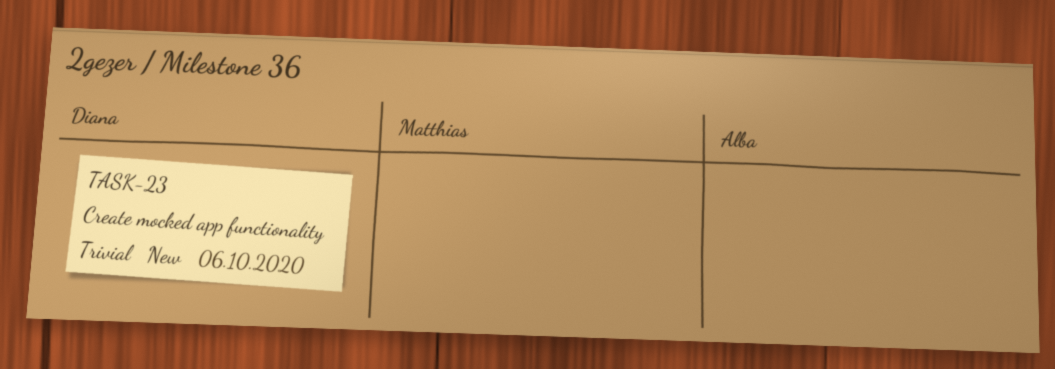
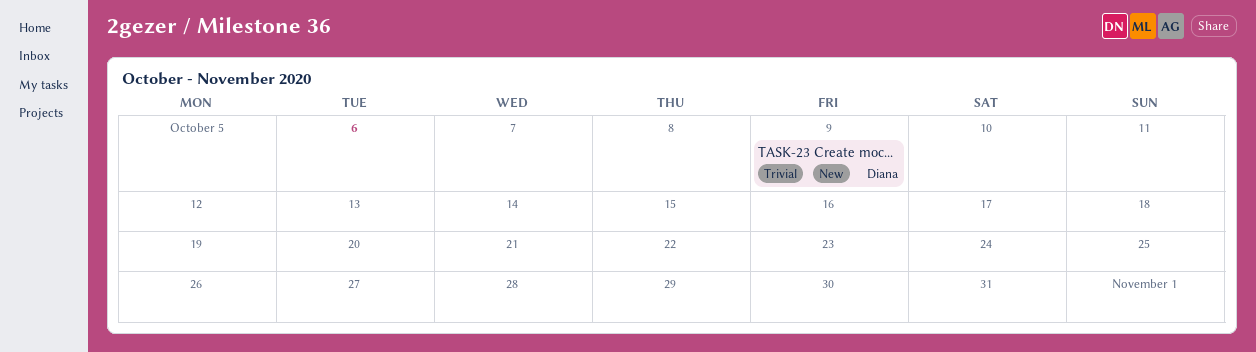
TASK-23, due: Oct 6 -> Oct 9

